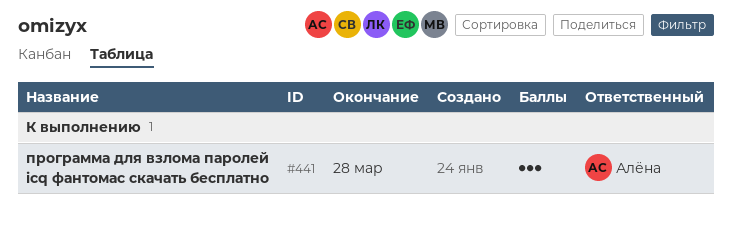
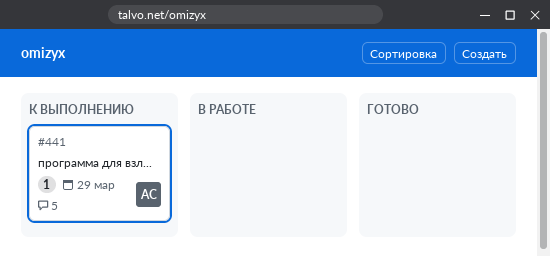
#441, estimate: 3 -> 1
#441, due: Mar 28 -> Mar 29

